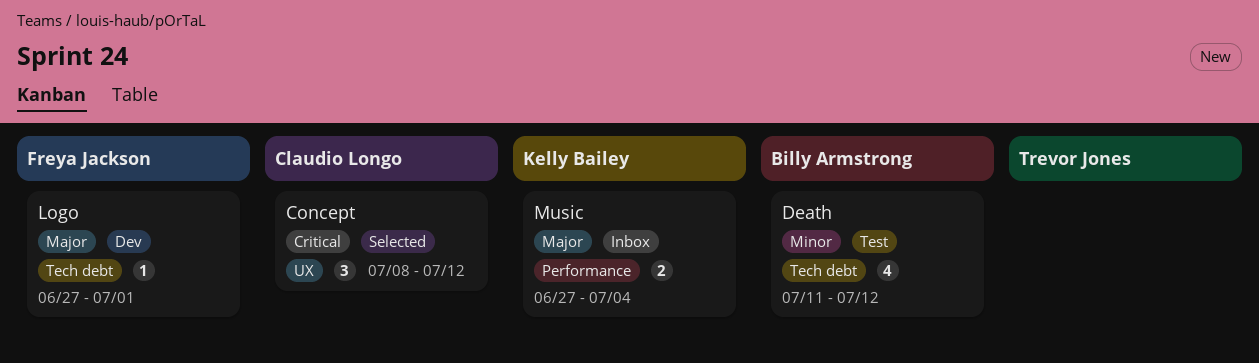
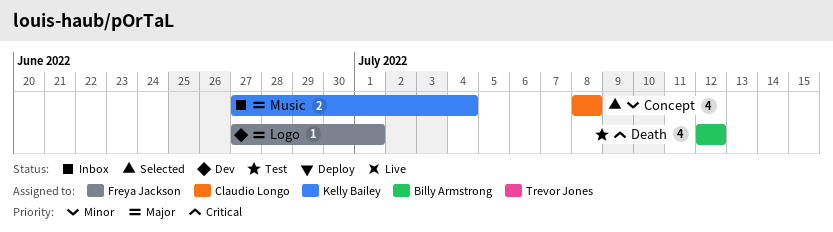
Concept, priority: Critical -> Minor
Concept, estimate: 3 -> 4
Concept, due: Jul 12 -> Jul 8
Death, priority: Minor -> Critical
Death, start: Jul 11 -> Jul 12

